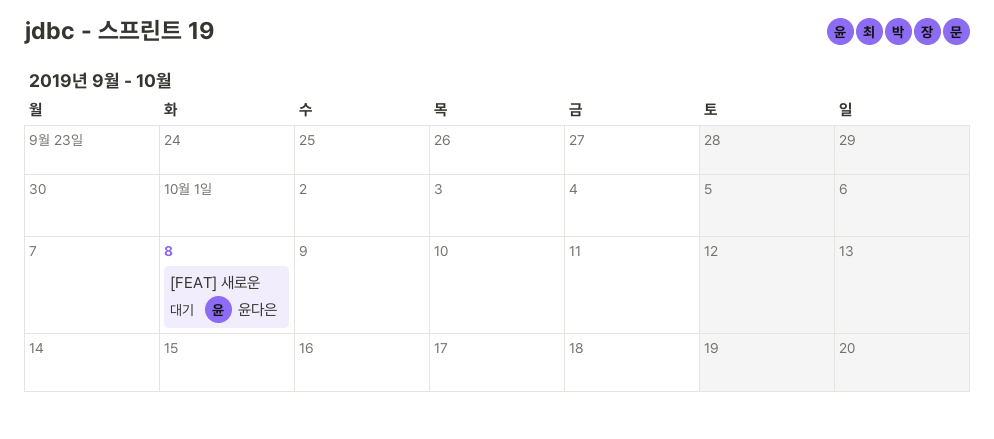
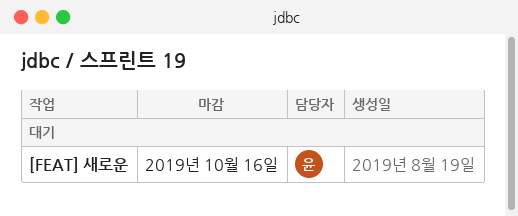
[FEAT] 새로운, due: Oct 8 -> Oct 16

